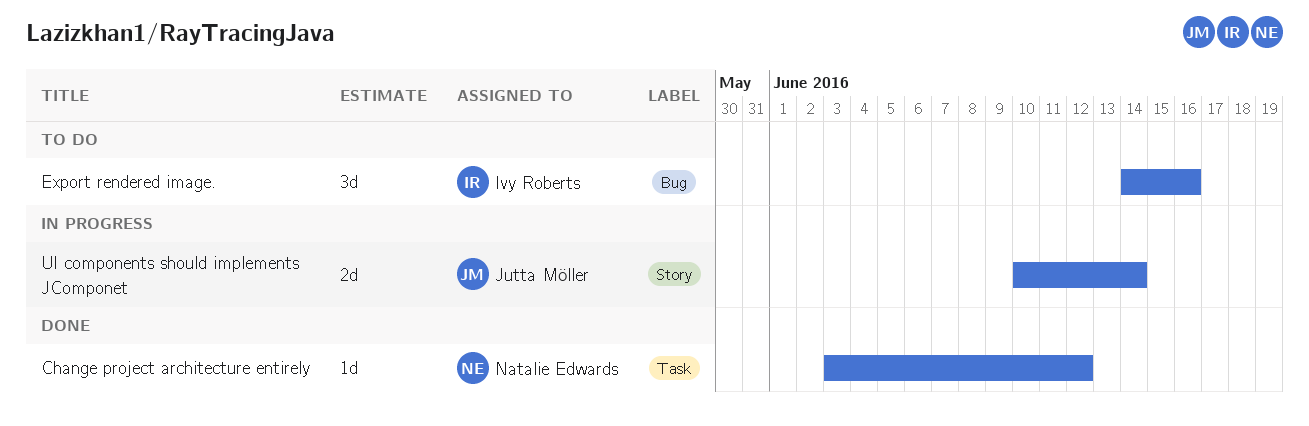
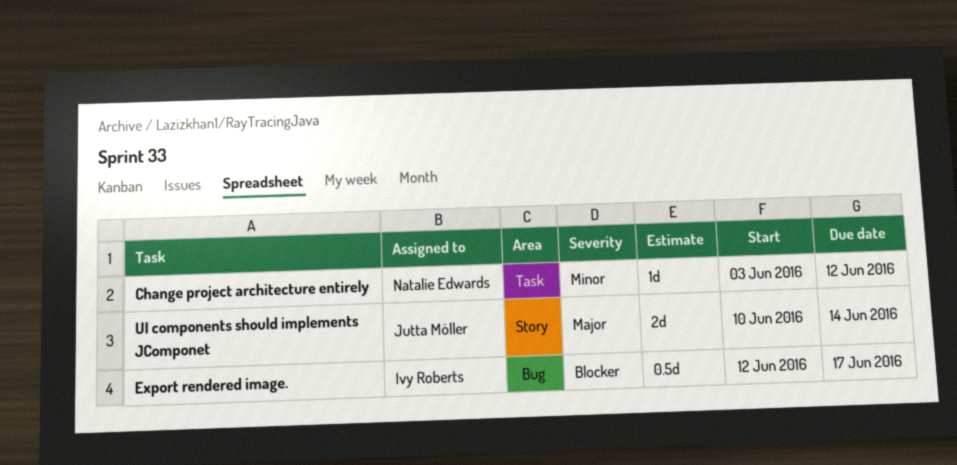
Export rendered image., estimate: 3d -> 0.5d
Export rendered image., start: Jun 14 -> Jun 12
Export rendered image., due: Jun 16 -> Jun 17

